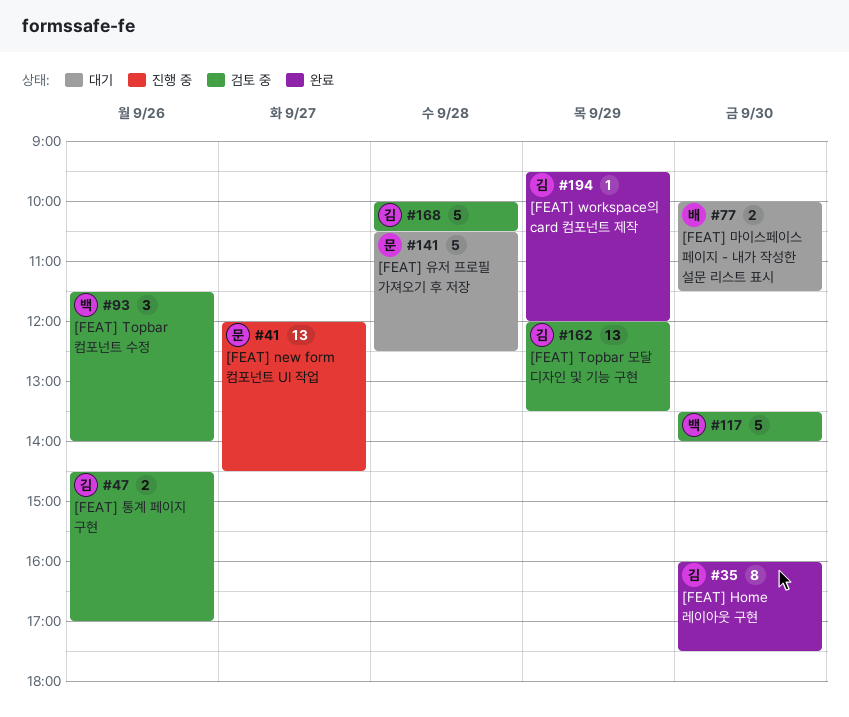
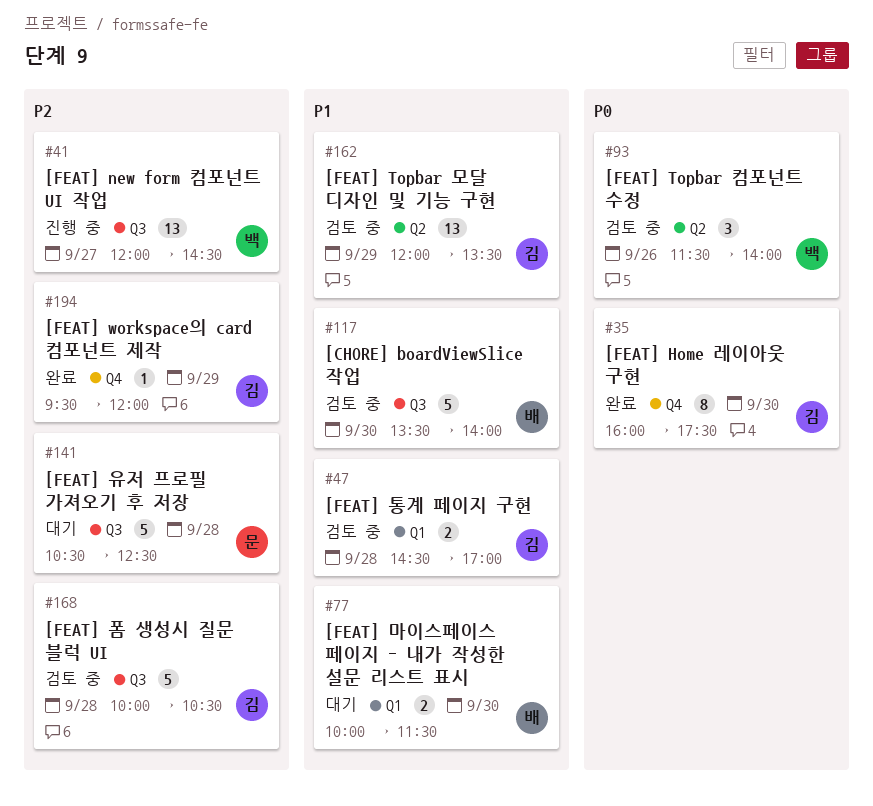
#41, owner: 문 -> 백
#47, day: Sep 26 -> Sep 28
#117, owner: 백 -> 배

